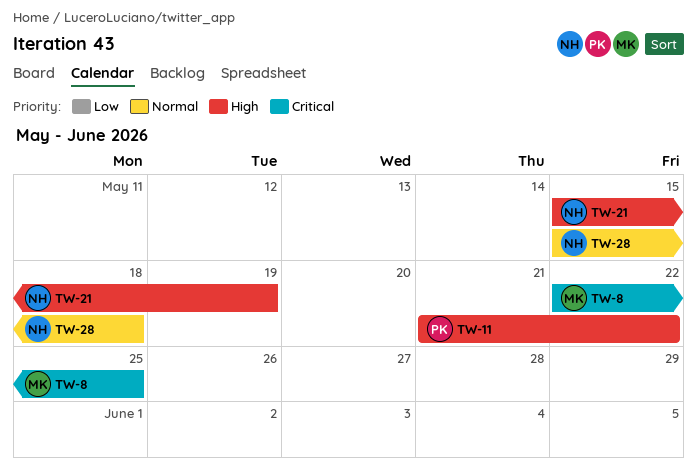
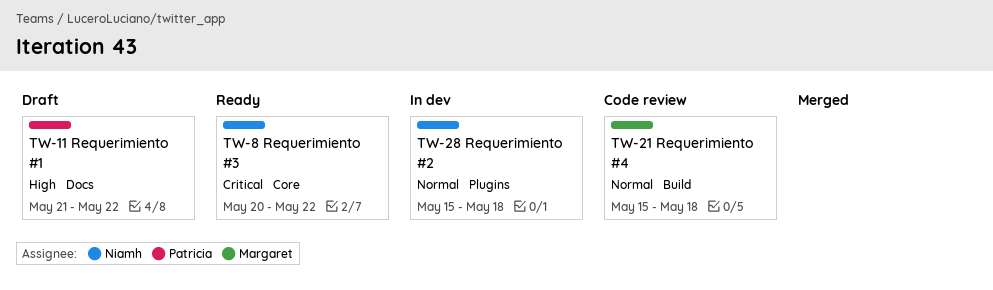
TW-8, owner: Margaret -> Niamh
TW-8, start: May 22 -> May 20
TW-8, due: May 25 -> May 22
TW-21, owner: Niamh -> Margaret
TW-21, priority: High -> Normal
TW-21, due: May 19 -> May 18

